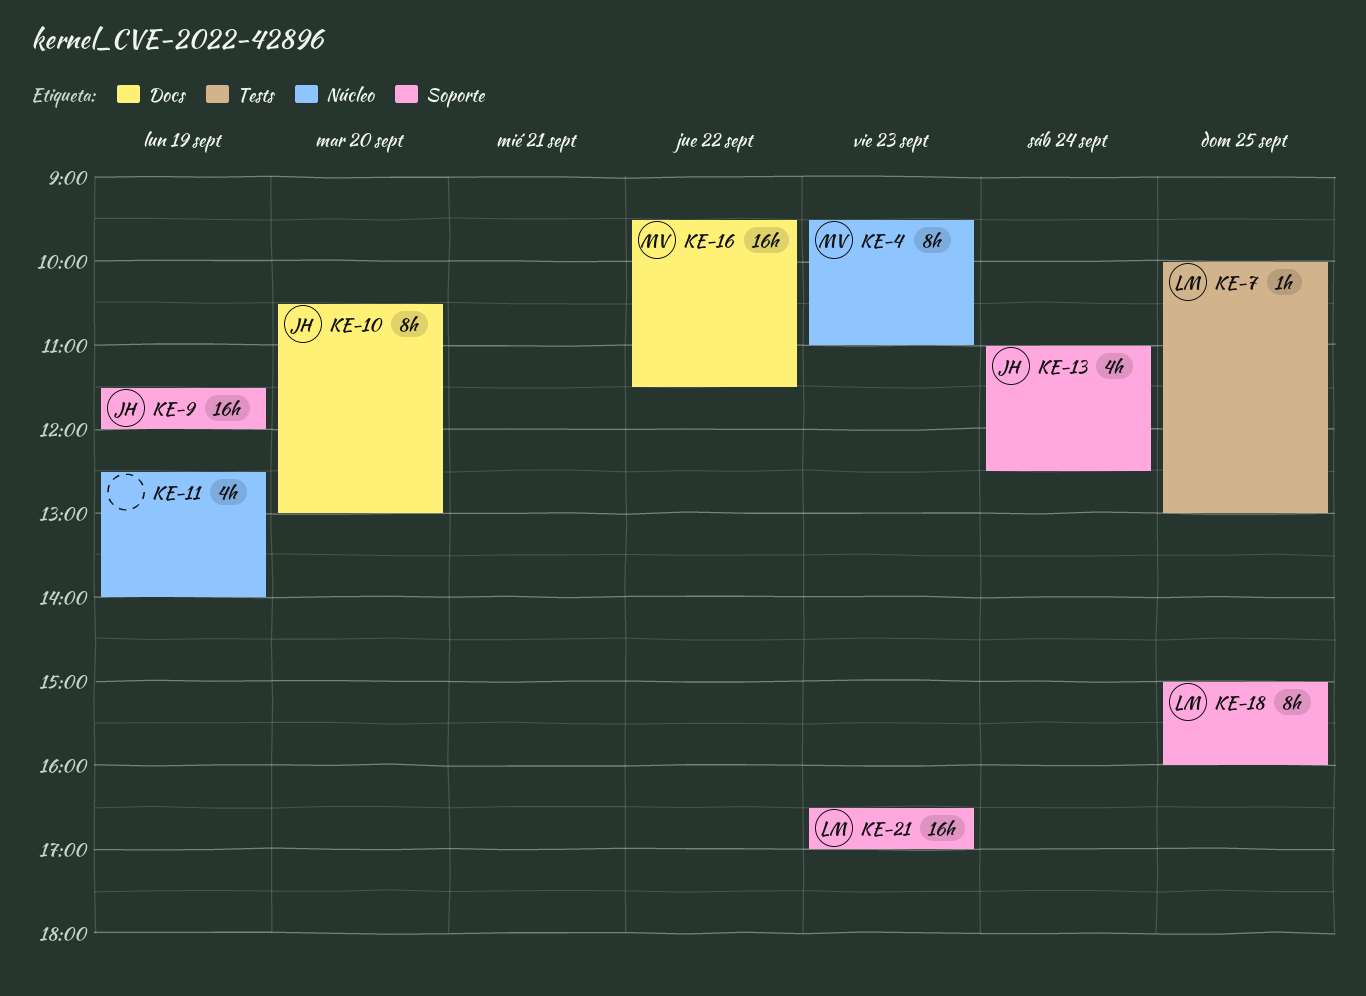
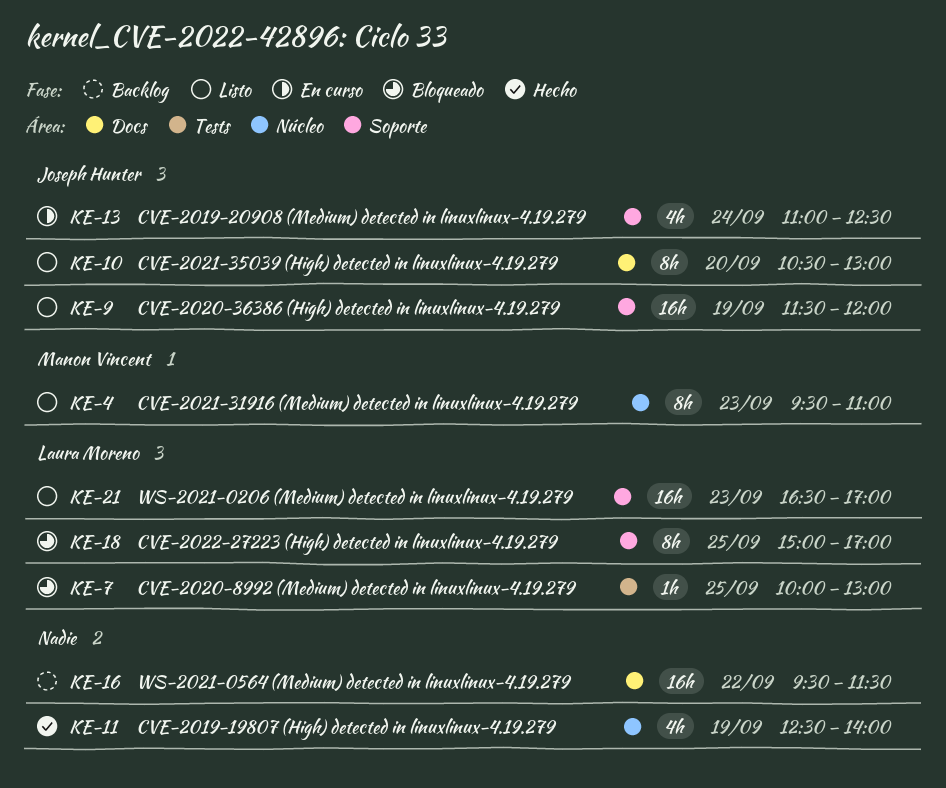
KE-16, owner: Manon Vincent -> none
KE-18, ends: 16:00 -> 17:00

